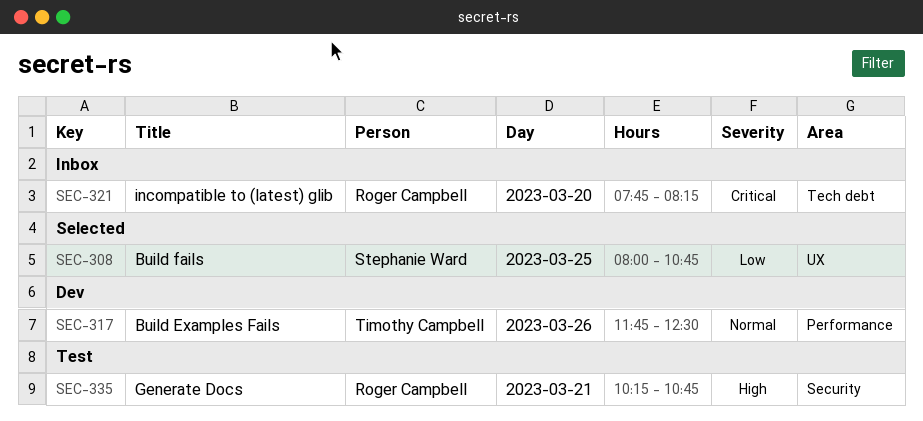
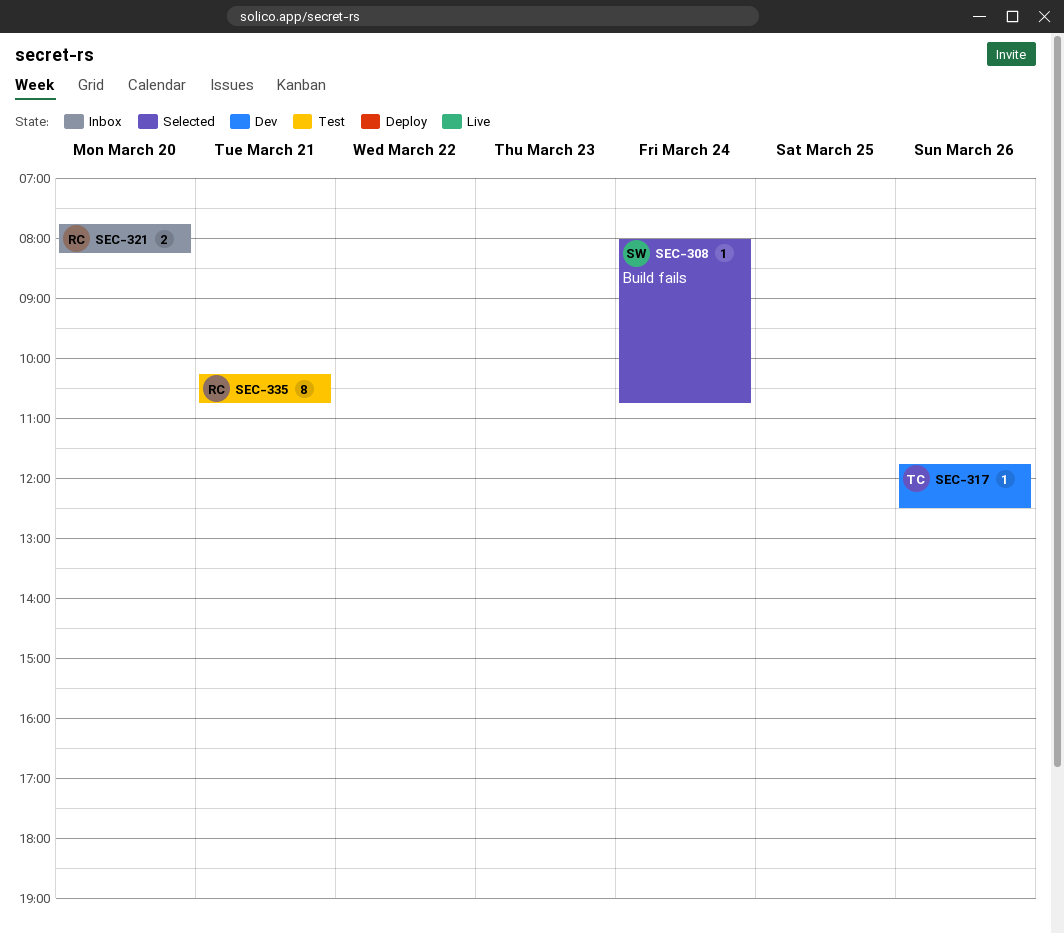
SEC-308, day: Mar 25 -> Mar 24

